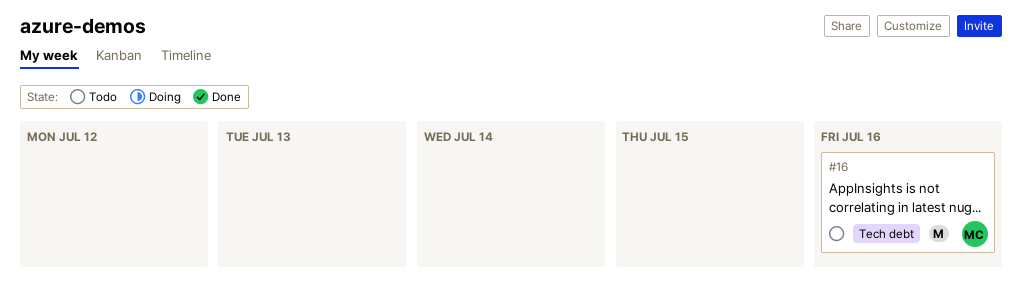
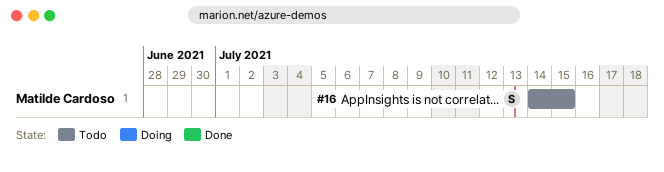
#16, estimate: M -> S
#16, due: Jul 16 -> Jul 15

